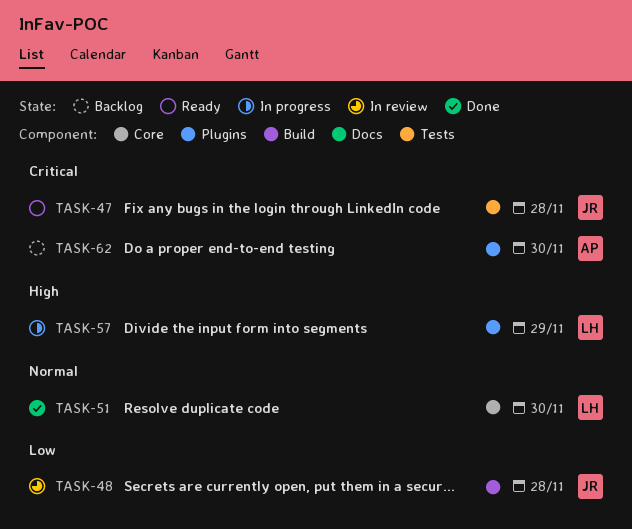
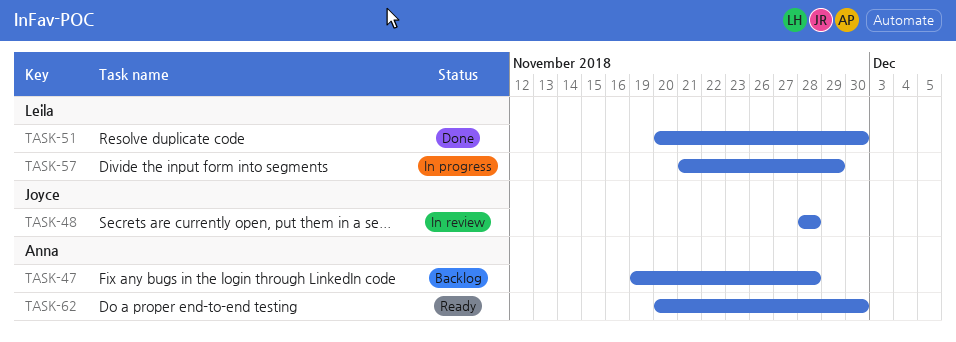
TASK-47, status: Ready -> Backlog
TASK-47, owner: Joyce -> Anna
TASK-62, status: Backlog -> Ready

